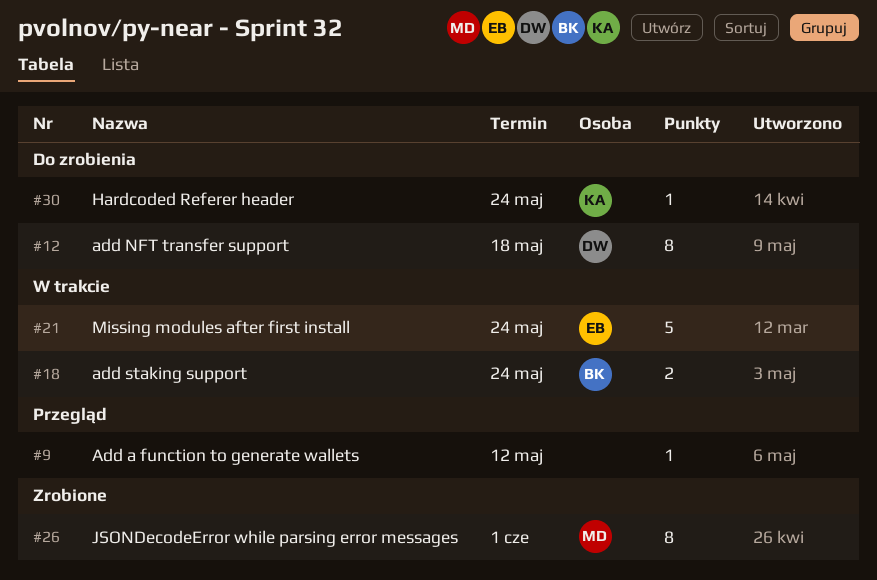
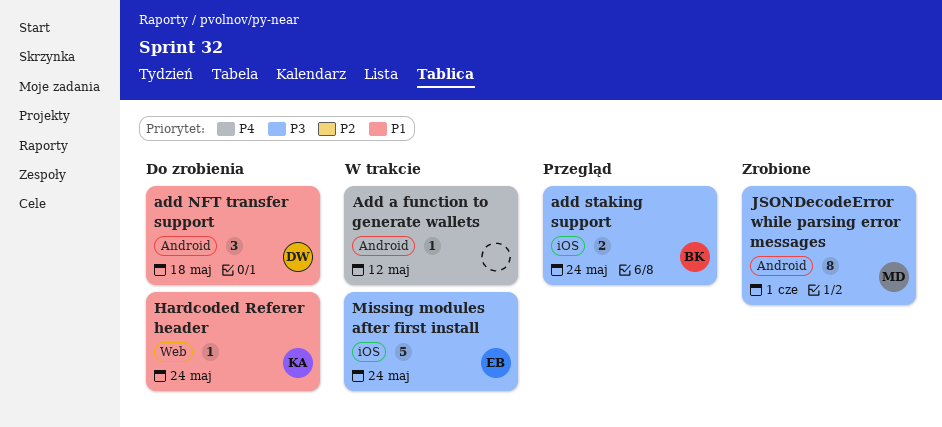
Add a function to generate wallets, status: Przegląd -> W trakcie
add NFT transfer support, estimate: 8 -> 3
add staking support, status: W trakcie -> Przegląd

